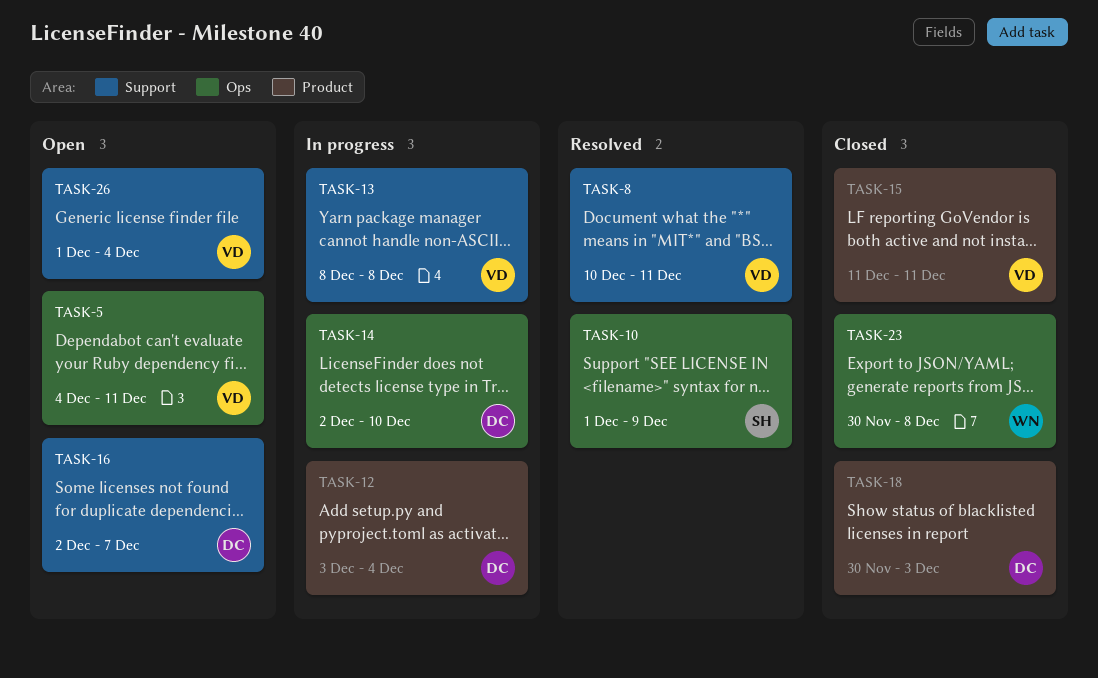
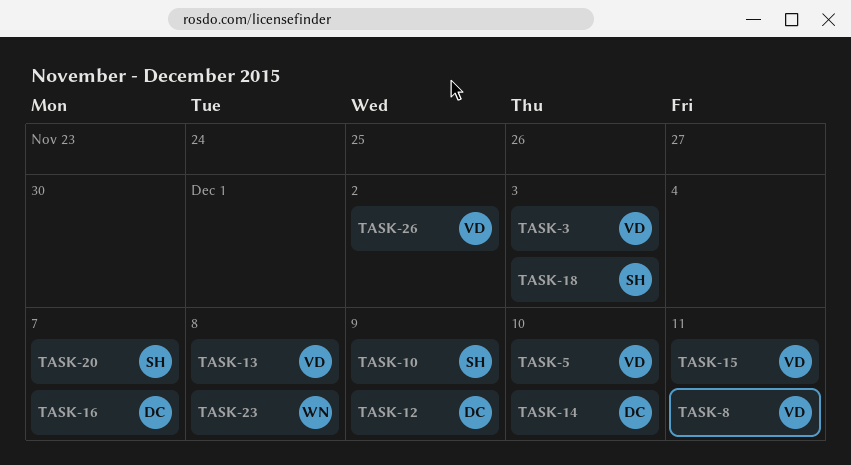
TASK-3: none -> present
TASK-5, due: Dec 11 -> Dec 10
TASK-12, due: Dec 4 -> Dec 9
TASK-18, owner: DC -> SH
TASK-20: none -> present
TASK-26, due: Dec 4 -> Dec 2

